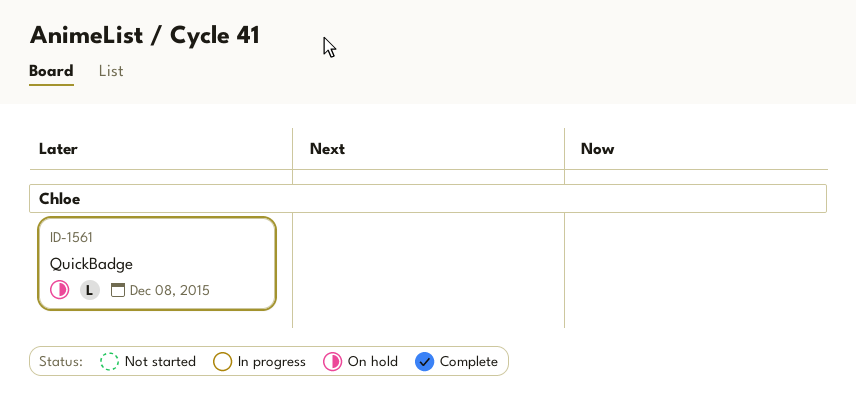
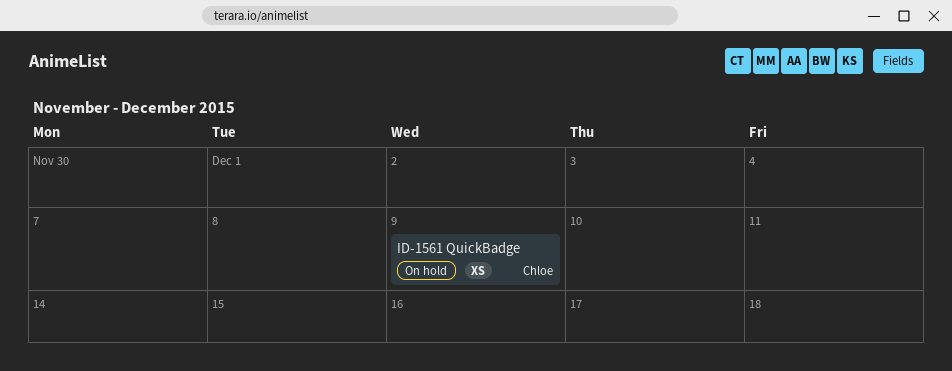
ID-1561, estimate: L -> XS
ID-1561, due: Dec 8 -> Dec 9

